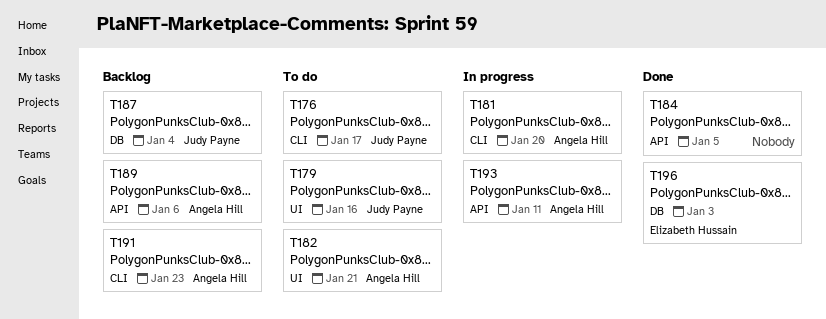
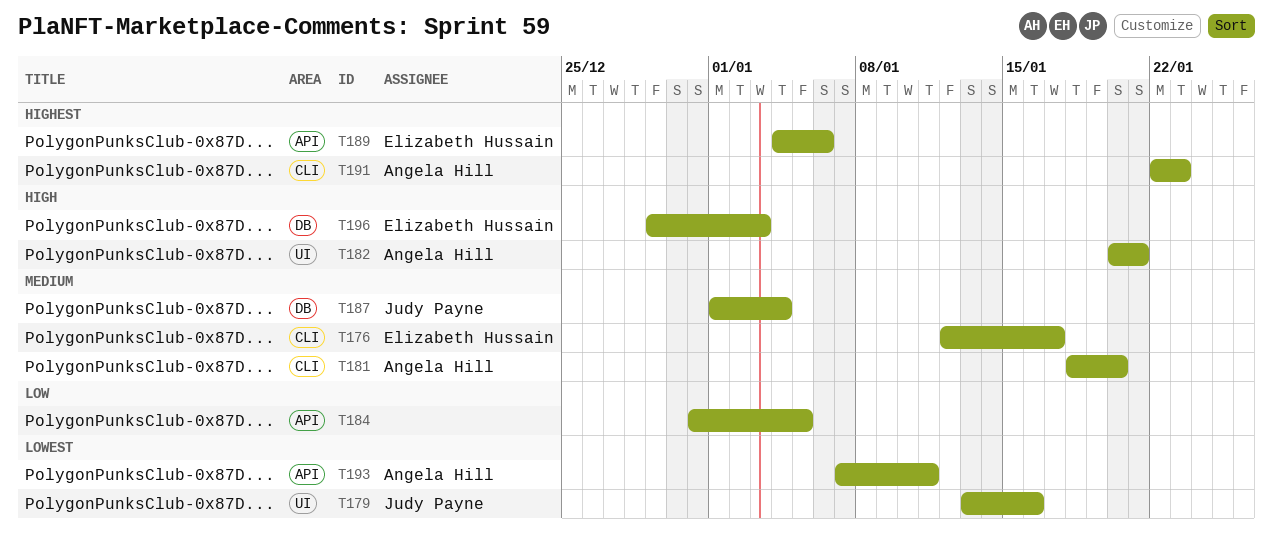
T176, owner: Judy Payne -> Elizabeth Hussain
T189, owner: Angela Hill -> Elizabeth Hussain

